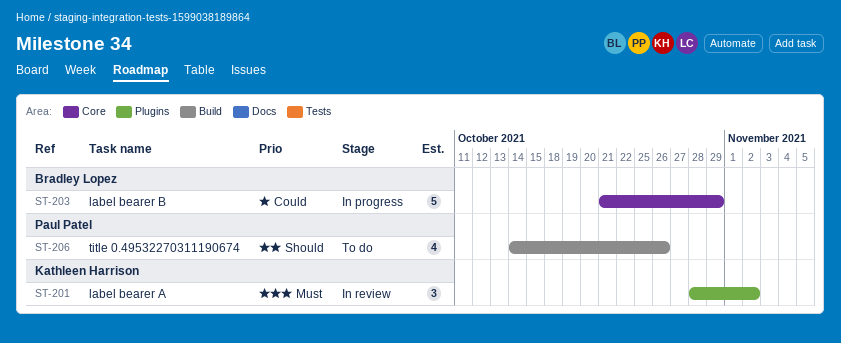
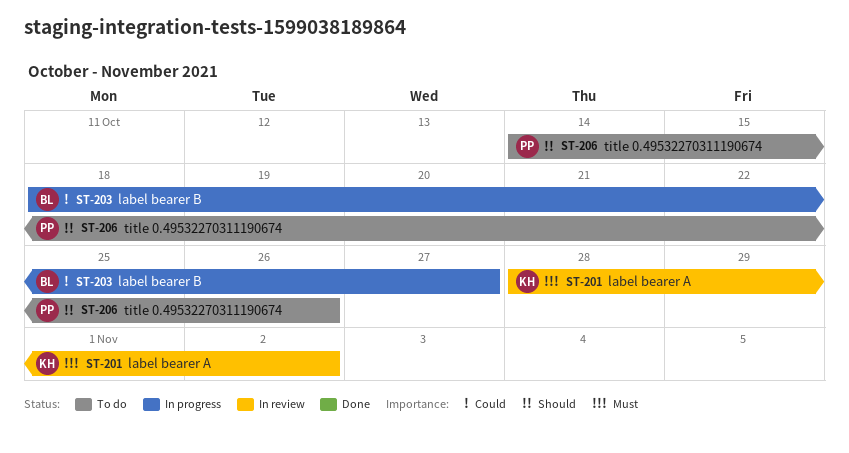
ST-203, start: Oct 21 -> Oct 18
ST-203, due: Oct 29 -> Oct 27

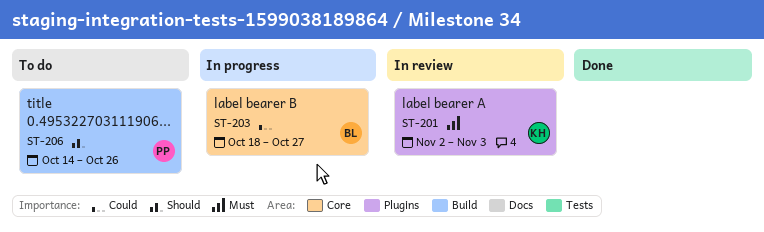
ST-201, start: Oct 28 -> Nov 2
ST-201, due: Nov 2 -> Nov 3

